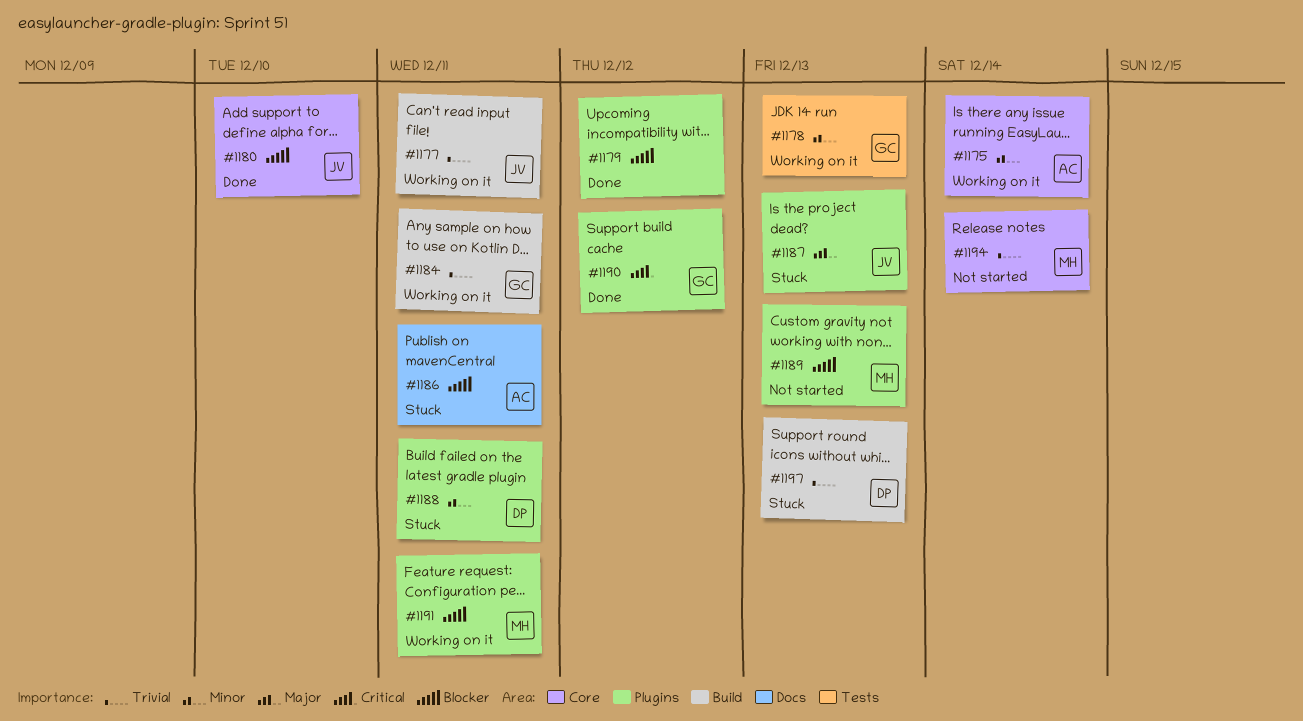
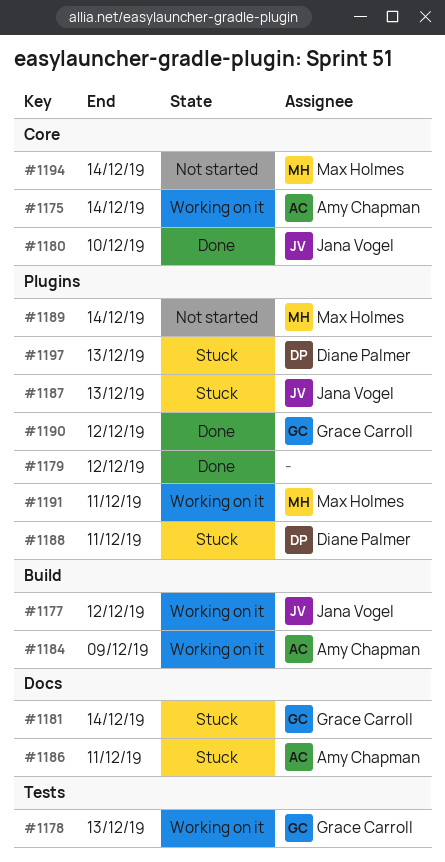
#1177, due: Dec 11 -> Dec 12
#1181: none -> present
#1184, owner: Grace Carroll -> Amy Chapman
#1184, due: Dec 11 -> Dec 9
#1189, due: Dec 13 -> Dec 14
#1197, label: Build -> Plugins

